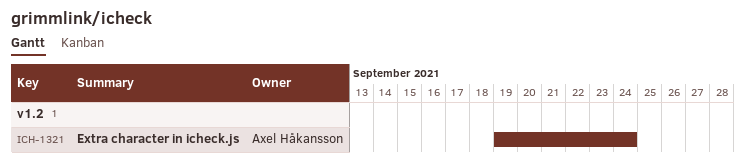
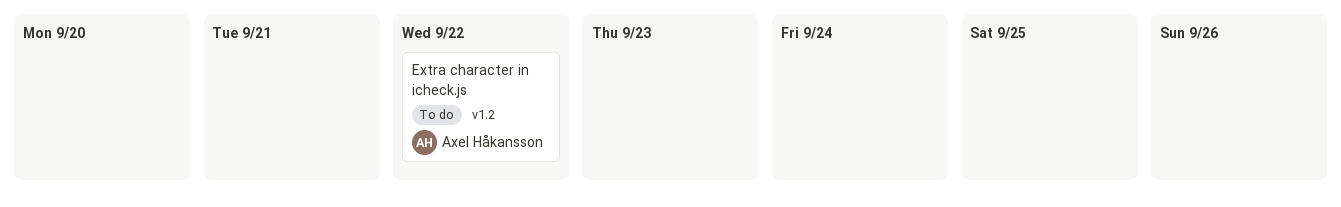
Extra character in icheck.js, due: Sep 24 -> Sep 22

